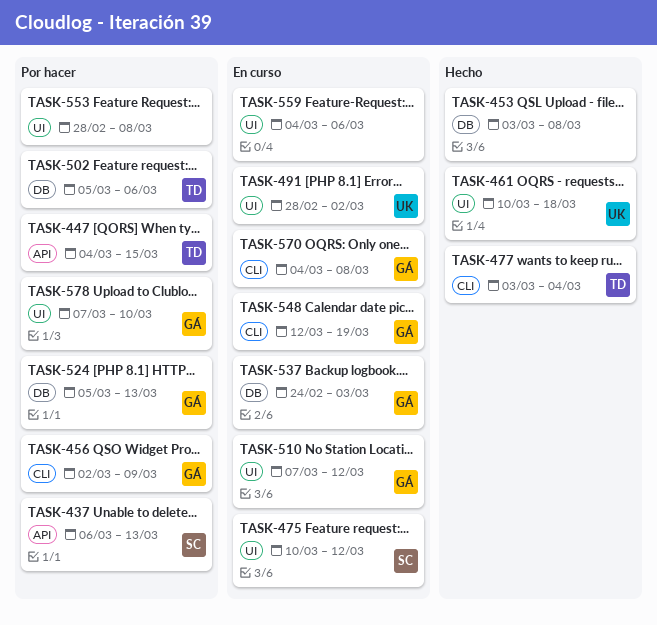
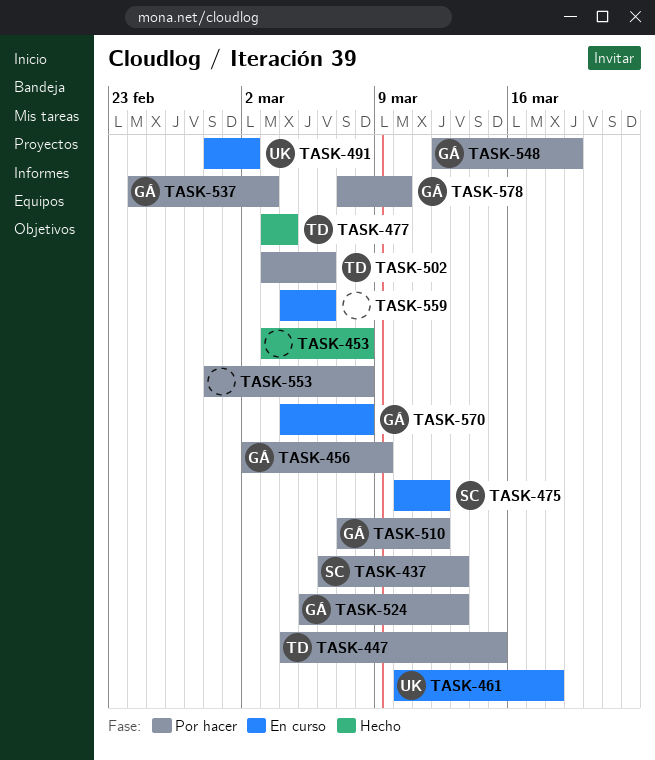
TASK-461, status: Hecho -> En curso
TASK-502, start: Mar 5 -> Mar 3
TASK-510, status: En curso -> Por hacer
TASK-537, status: En curso -> Por hacer
TASK-548, status: En curso -> Por hacer

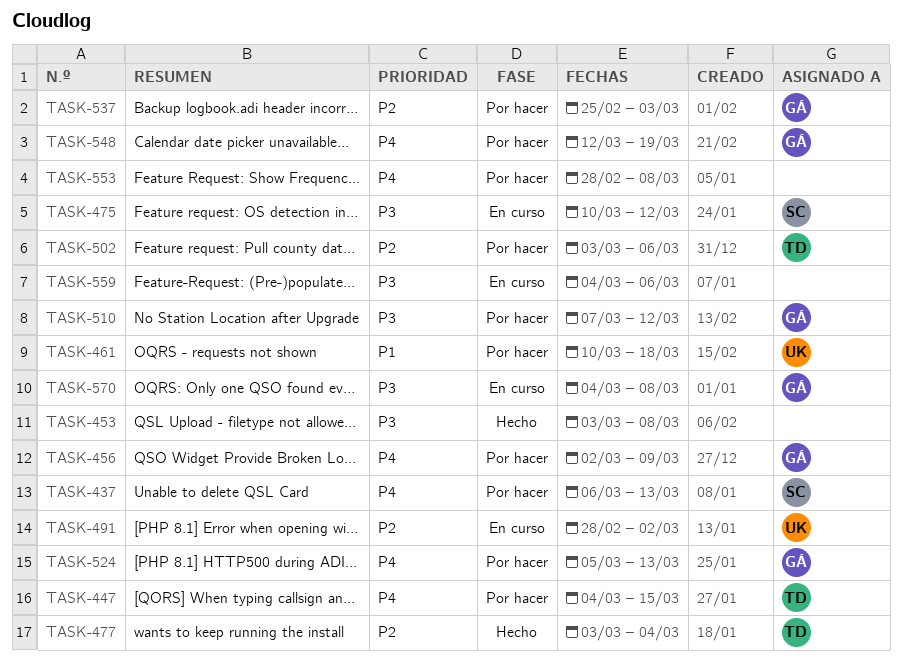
TASK-461, status: En curso -> Por hacer
TASK-537, start: Feb 24 -> Feb 25
TASK-578: present -> none

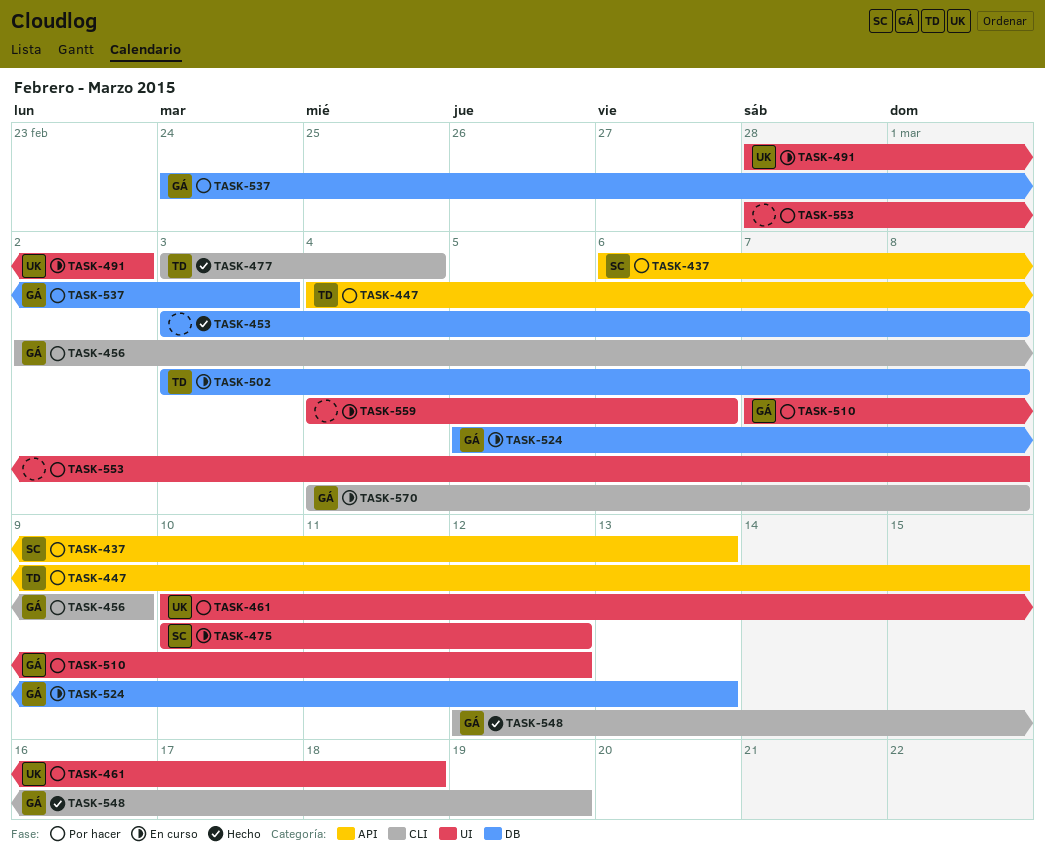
TASK-502, status: Por hacer -> En curso
TASK-502, due: Mar 6 -> Mar 8
TASK-524, status: Por hacer -> En curso
TASK-537, start: Feb 25 -> Feb 24
TASK-548, status: Por hacer -> Hecho

